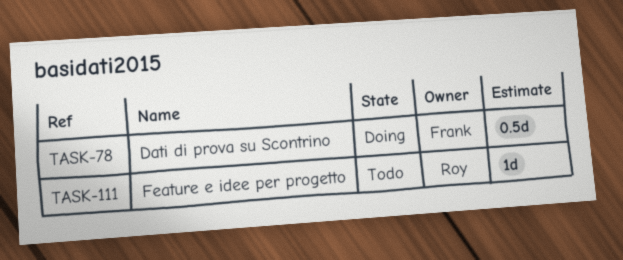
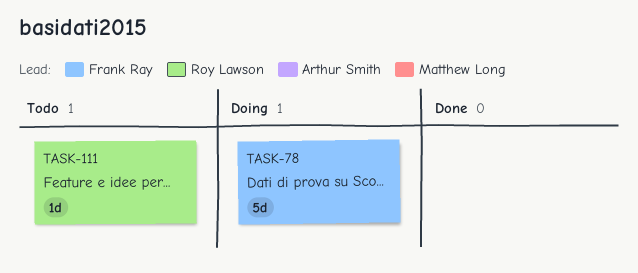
TASK-78, estimate: 0.5d -> 5d

